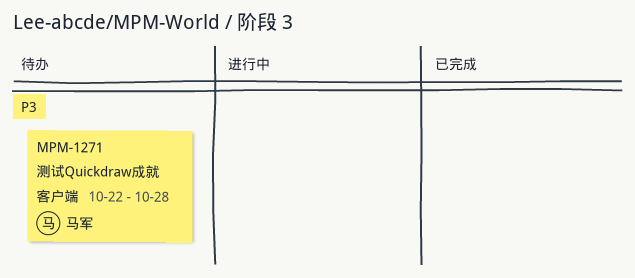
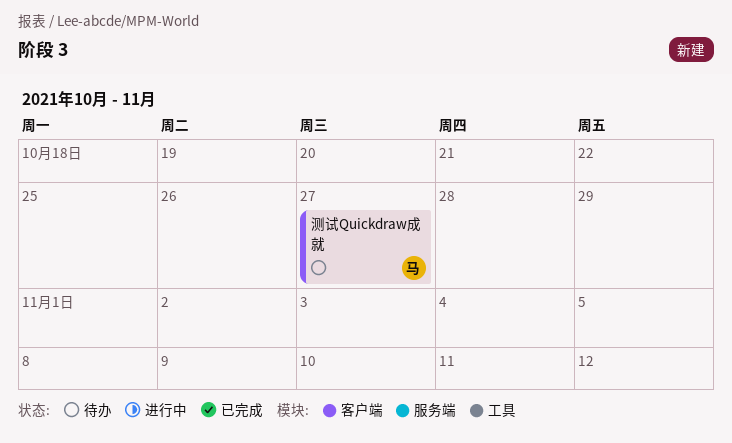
测试Quickdraw成就, due: Oct 28 -> Oct 27

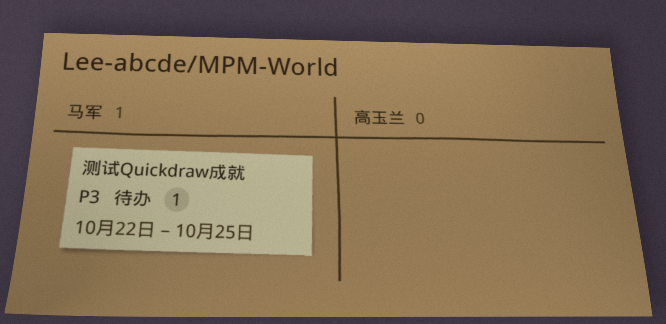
测试Quickdraw成就, due: Oct 27 -> Oct 25

